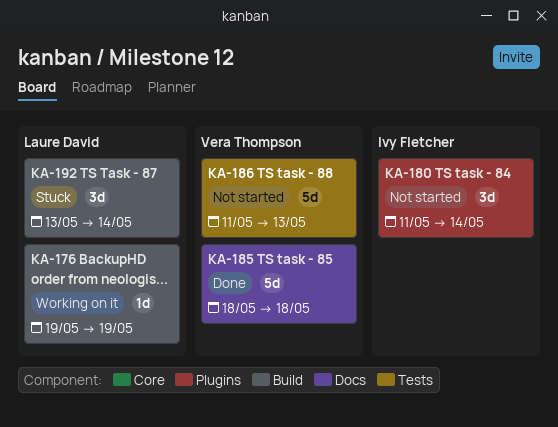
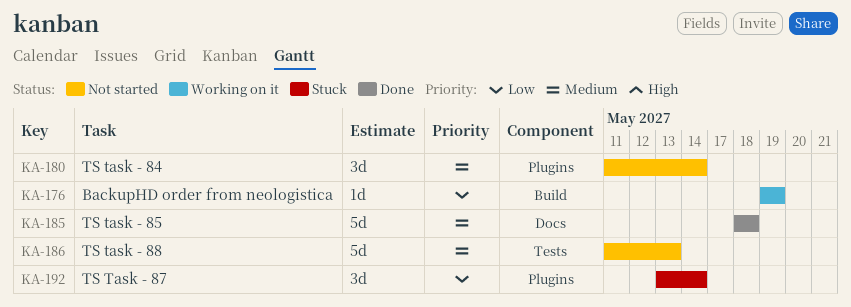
KA-192, label: Build -> Plugins

